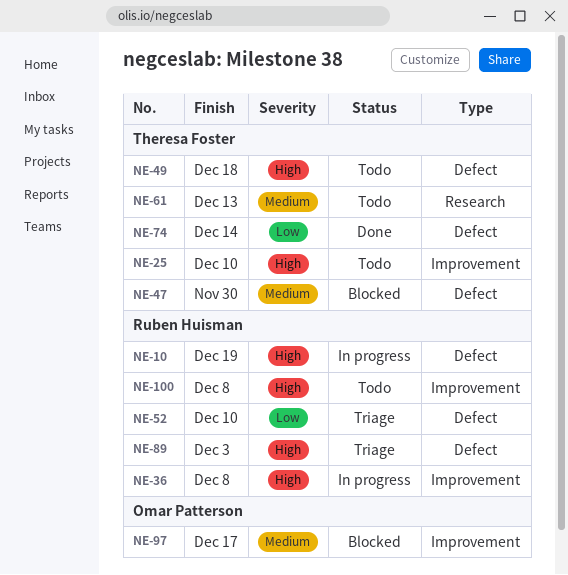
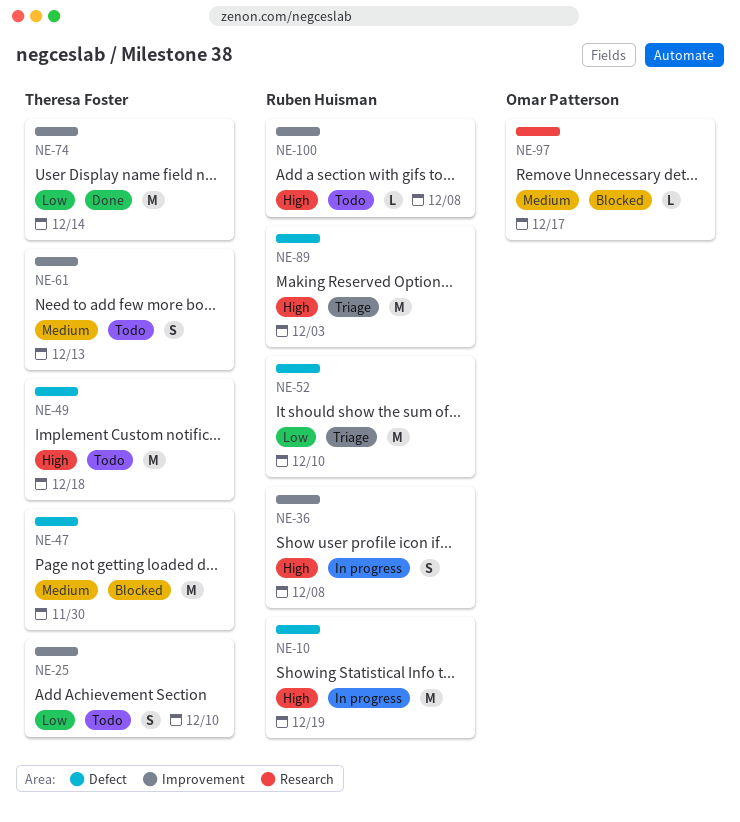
NE-25, priority: High -> Low
NE-61, label: Research -> Improvement
NE-74, label: Defect -> Improvement
NE-97, label: Improvement -> Research

